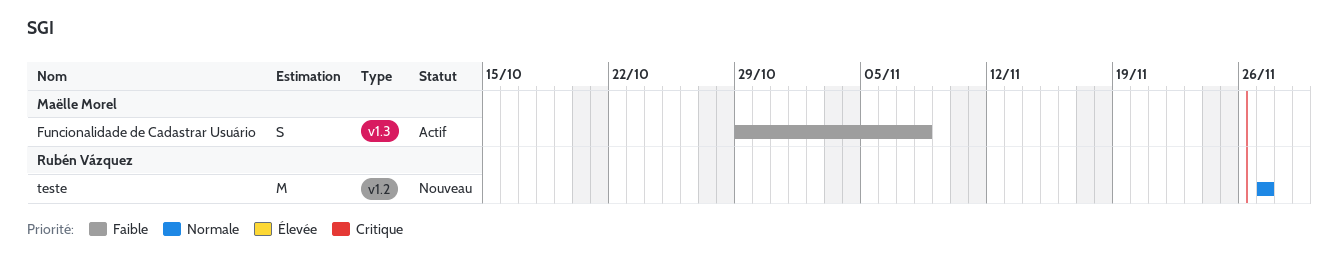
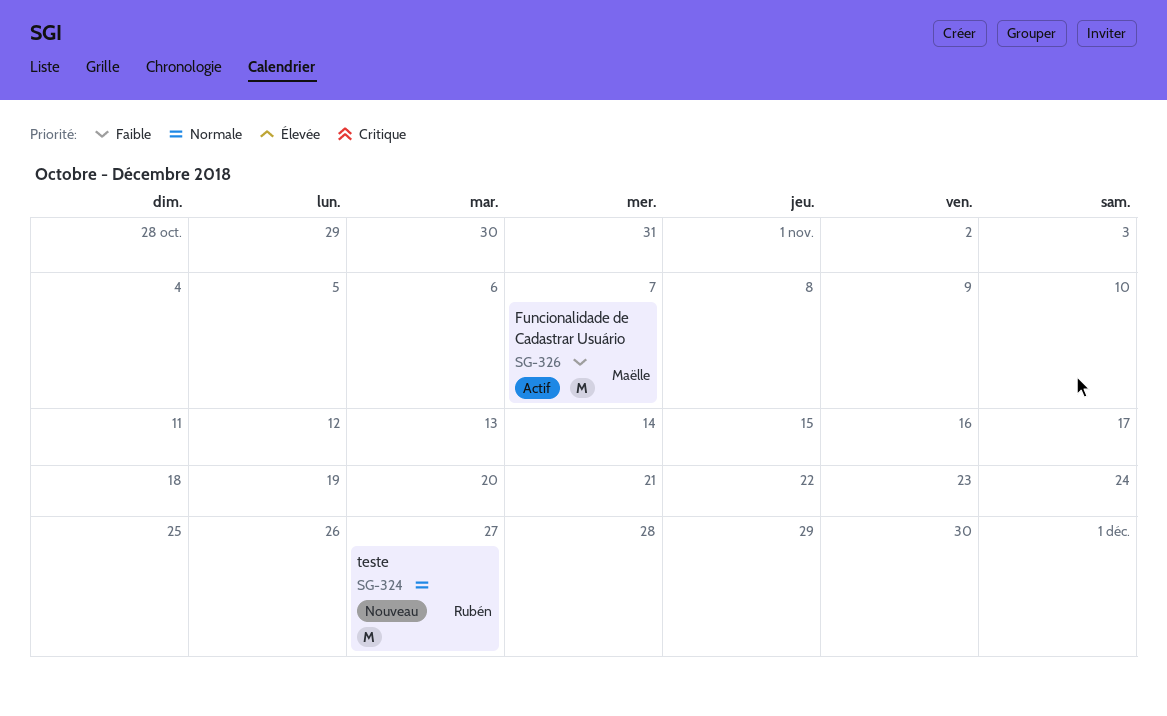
Funcionalidade de Cadastrar Usuário, estimate: S -> M
Funcionalidade de Cadastrar Usuário, due: Nov 8 -> Nov 7

